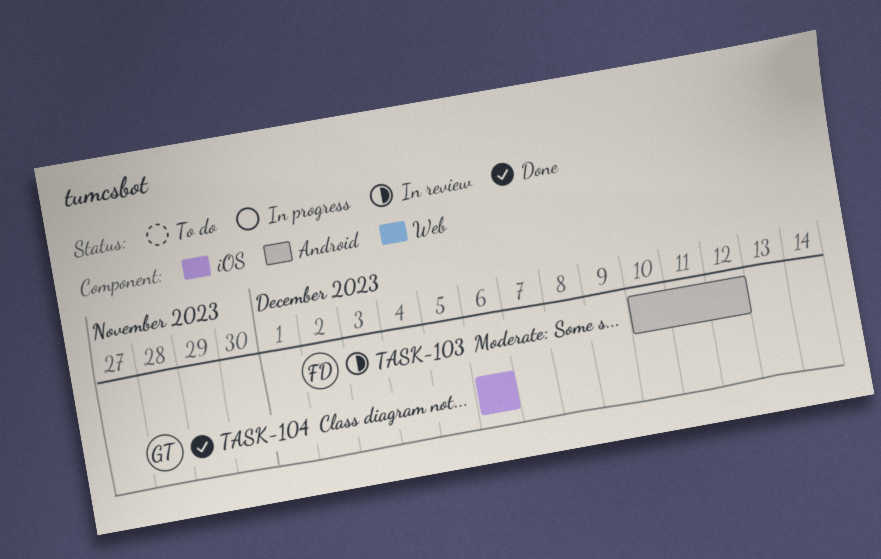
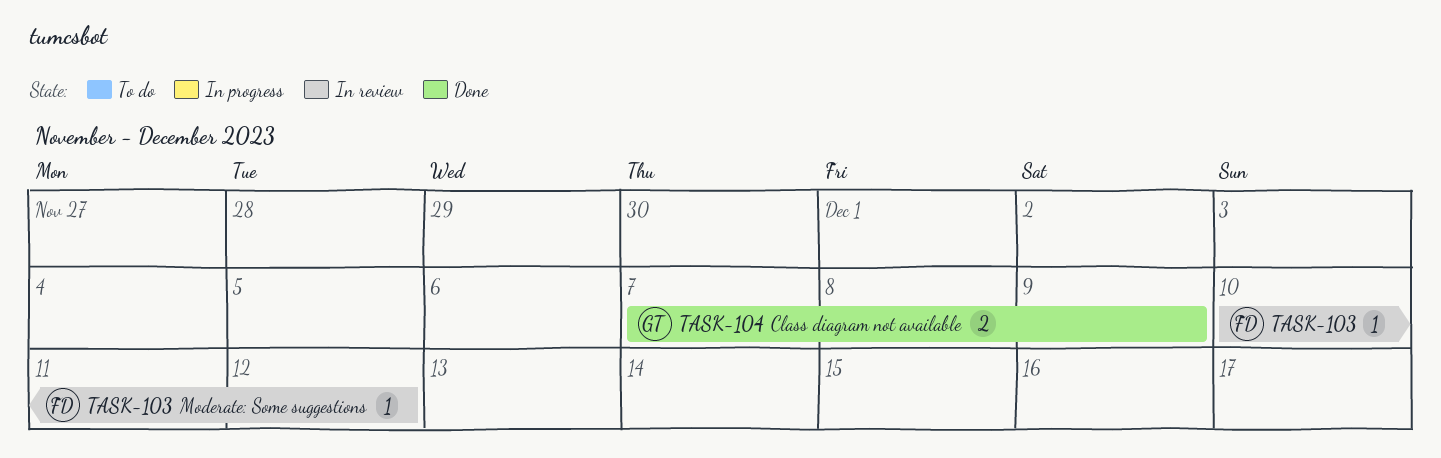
TASK-104, start: Dec 6 -> Dec 7
TASK-104, due: Dec 6 -> Dec 9

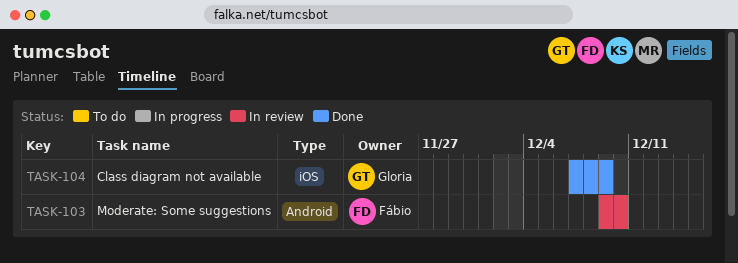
TASK-103, start: Dec 10 -> Dec 9
TASK-103, due: Dec 12 -> Dec 10

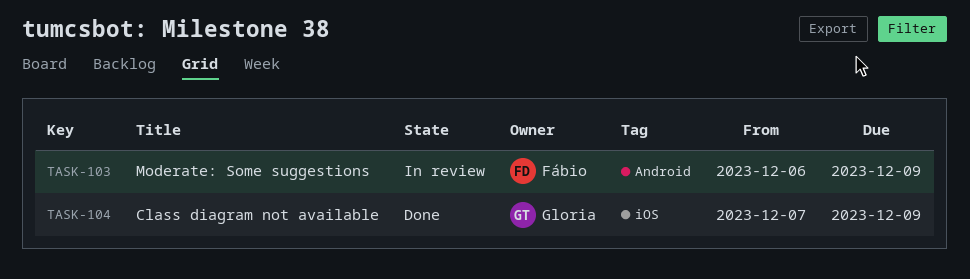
TASK-103, start: Dec 9 -> Dec 6
TASK-103, due: Dec 10 -> Dec 9

